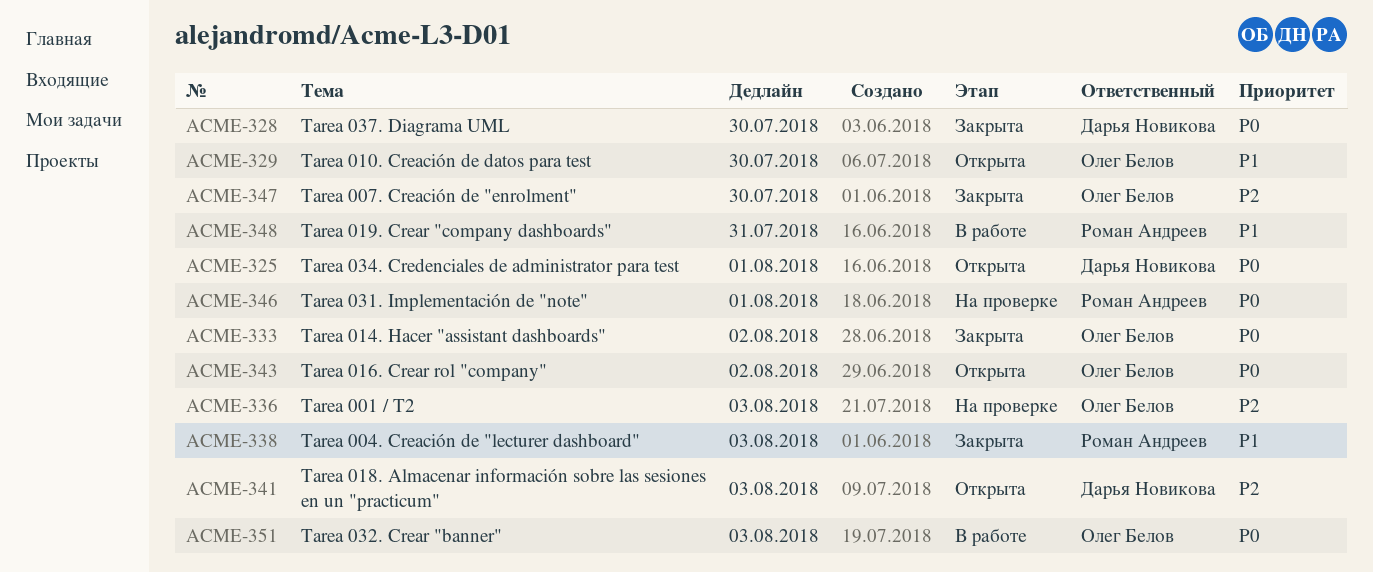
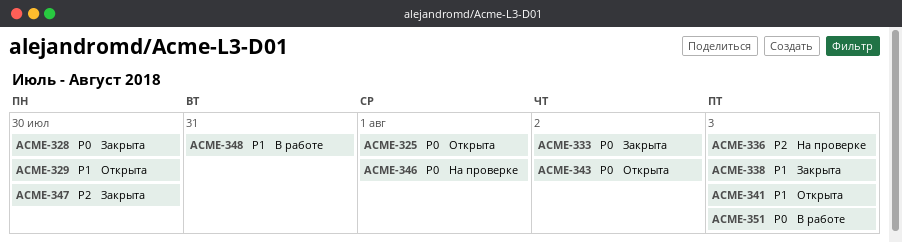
ACME-341, priority: P2 -> P1

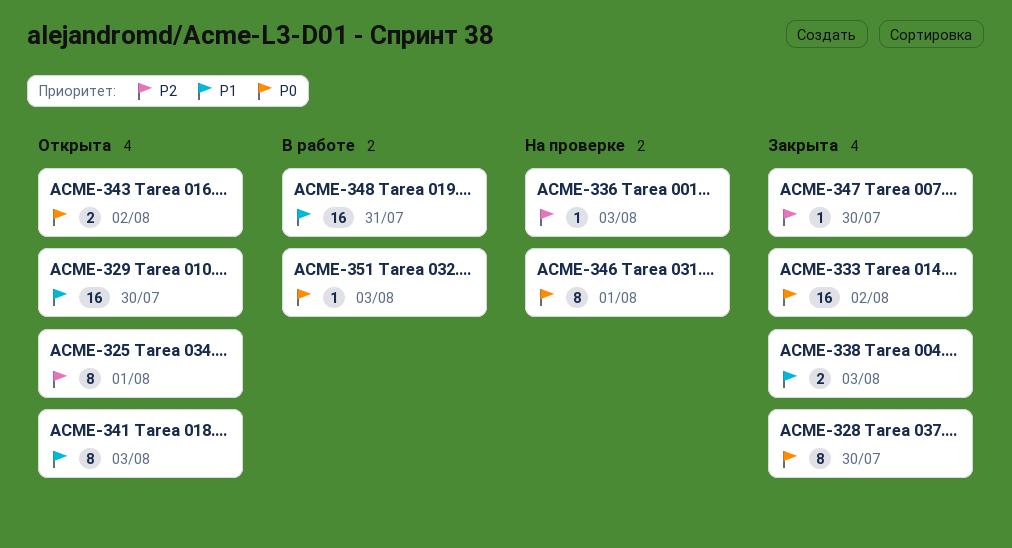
ACME-325, priority: P0 -> P2

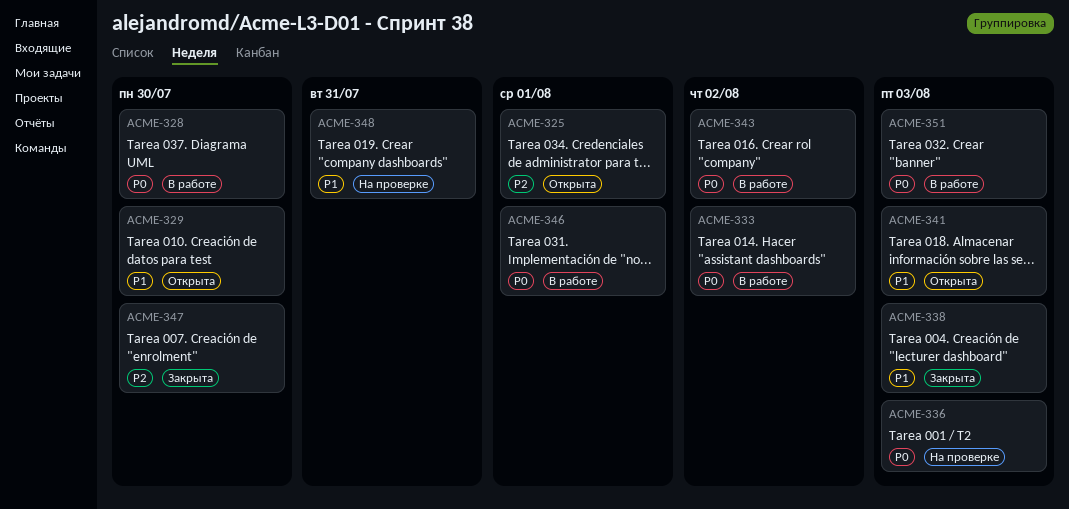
ACME-328, status: Закрыта -> В работе
ACME-333, status: Закрыта -> В работе
ACME-336, priority: P2 -> P0
ACME-343, status: Открыта -> В работе
ACME-346, status: На проверке -> В работе
ACME-348, status: В работе -> На проверке

